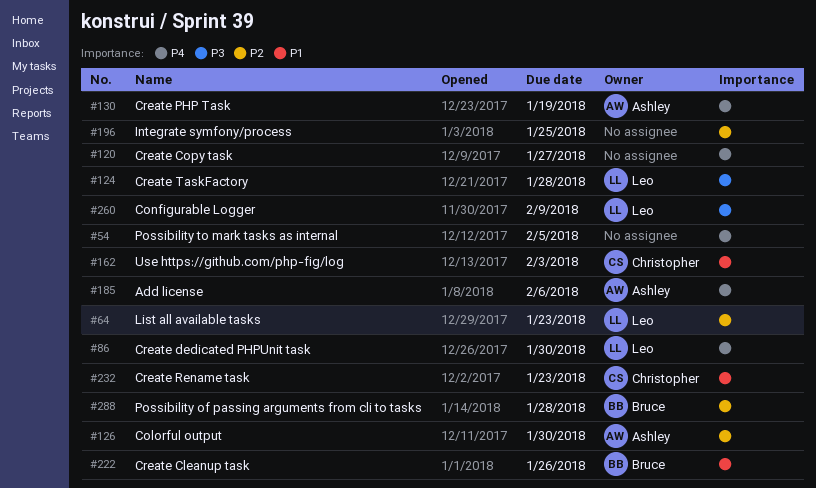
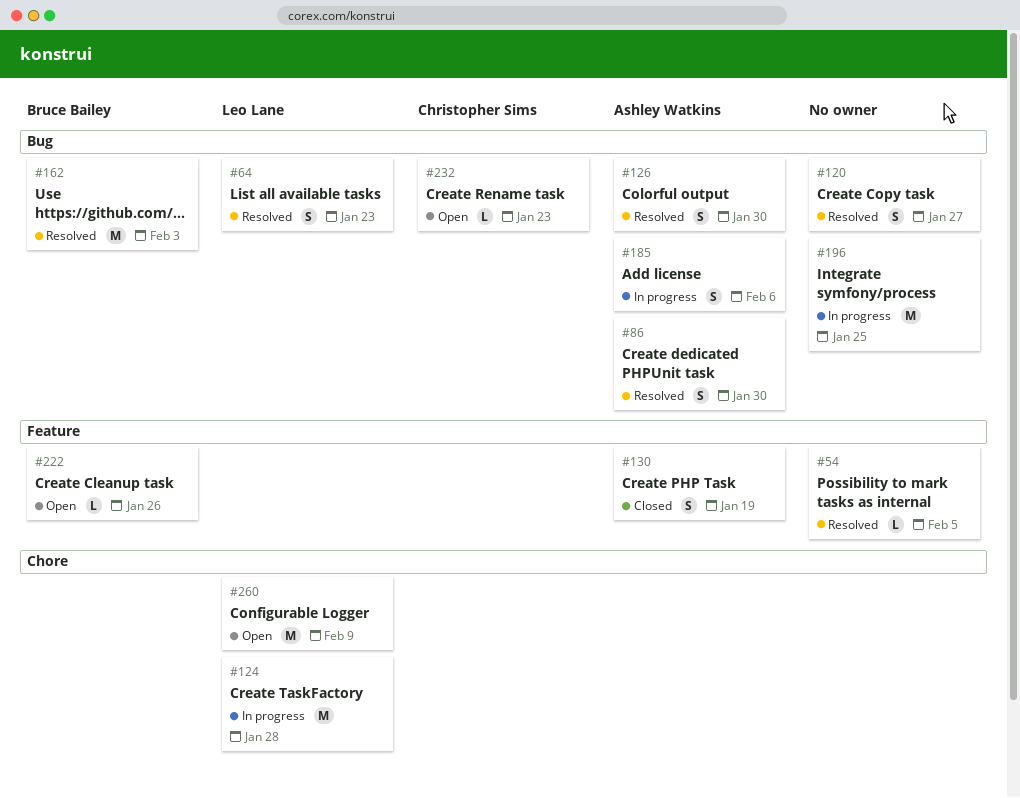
#86, owner: Leo Lane -> Ashley Watkins
#162, owner: Christopher Sims -> Bruce Bailey
#288: present -> none

